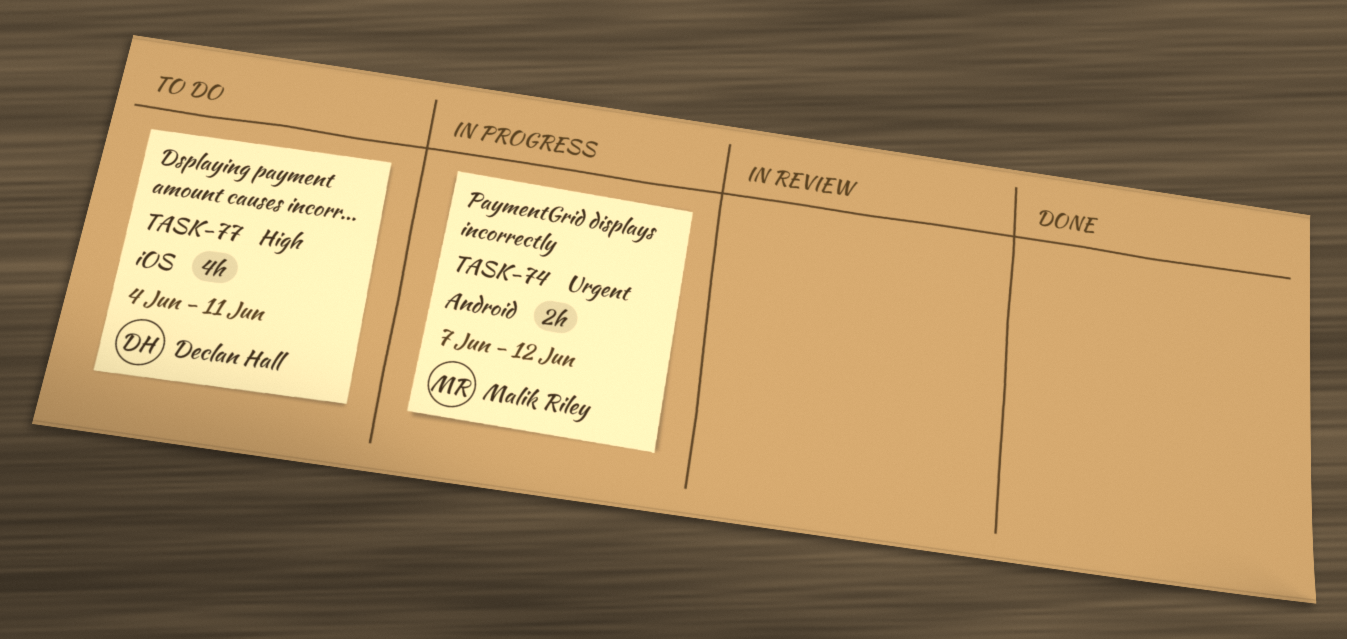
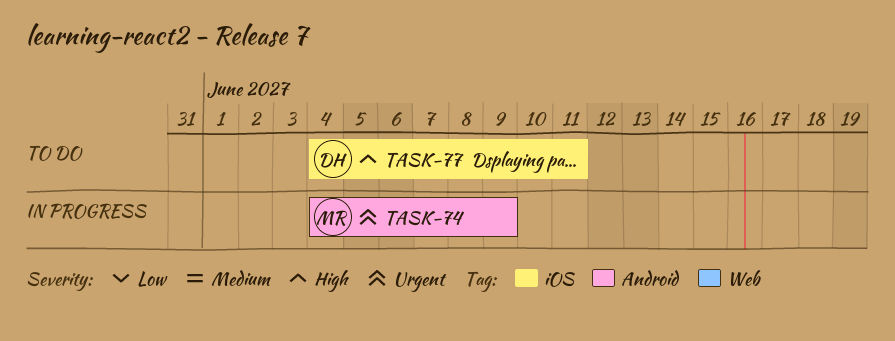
TASK-74, start: Jun 7 -> Jun 4
TASK-74, due: Jun 12 -> Jun 9

